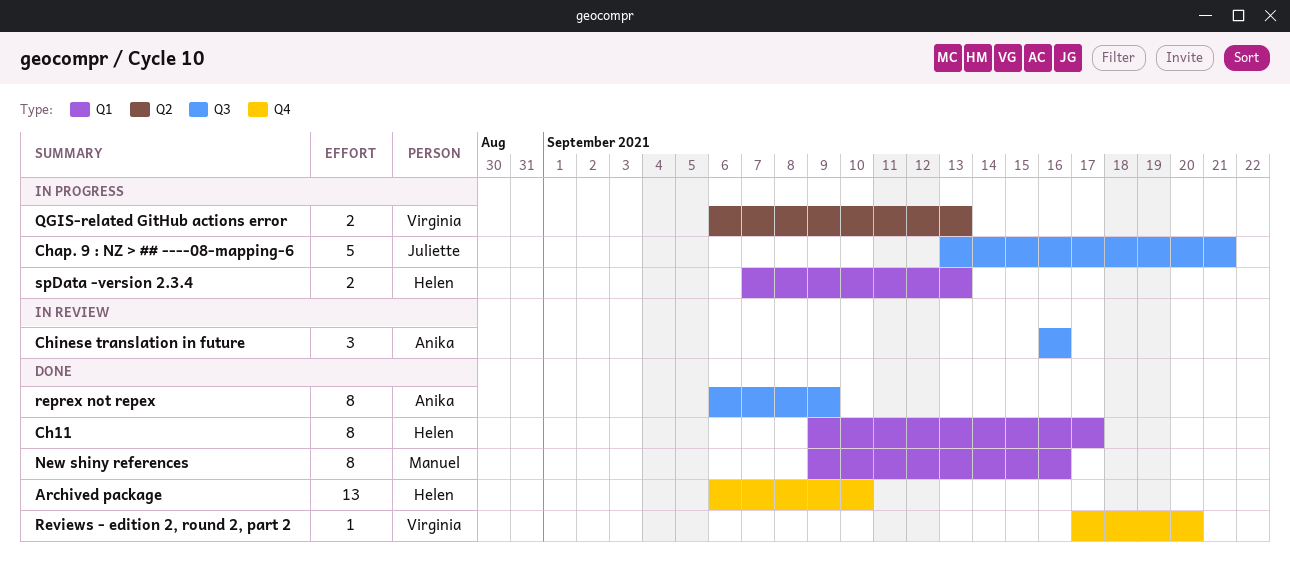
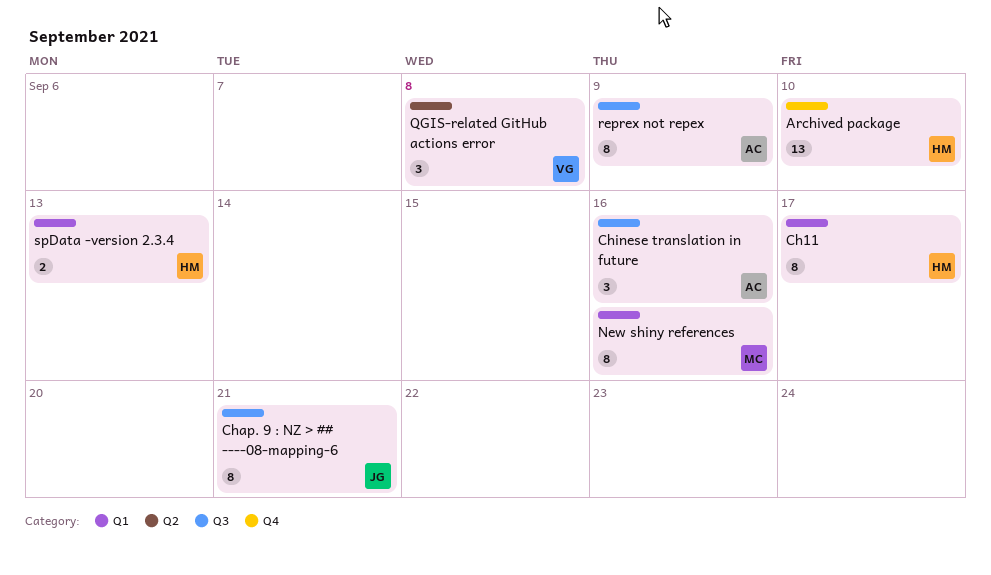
Chap. 9 : NZ > ## ----08-mapping-6, estimate: 5 -> 8
QGIS-related GitHub actions error, estimate: 2 -> 3
QGIS-related GitHub actions error, due: Sep 13 -> Sep 8
Reviews - edition 2, round 2, part 2: present -> none

